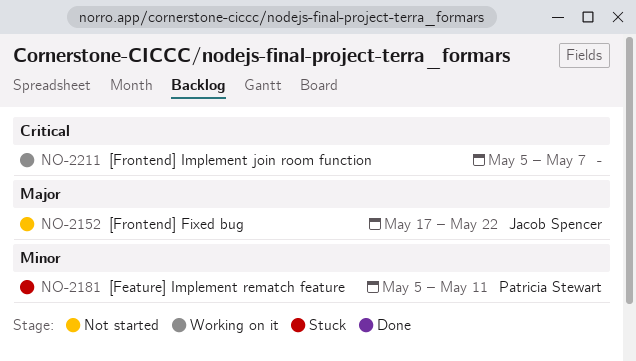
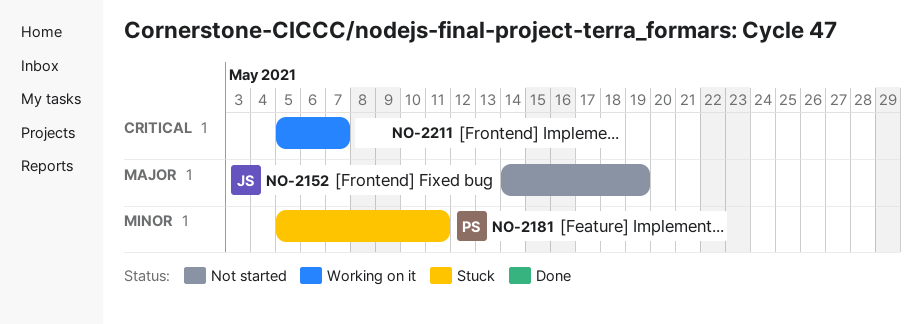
NO-2152, start: May 17 -> May 14
NO-2152, due: May 22 -> May 19

